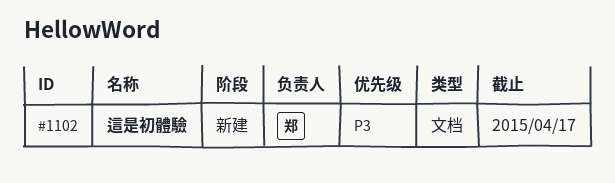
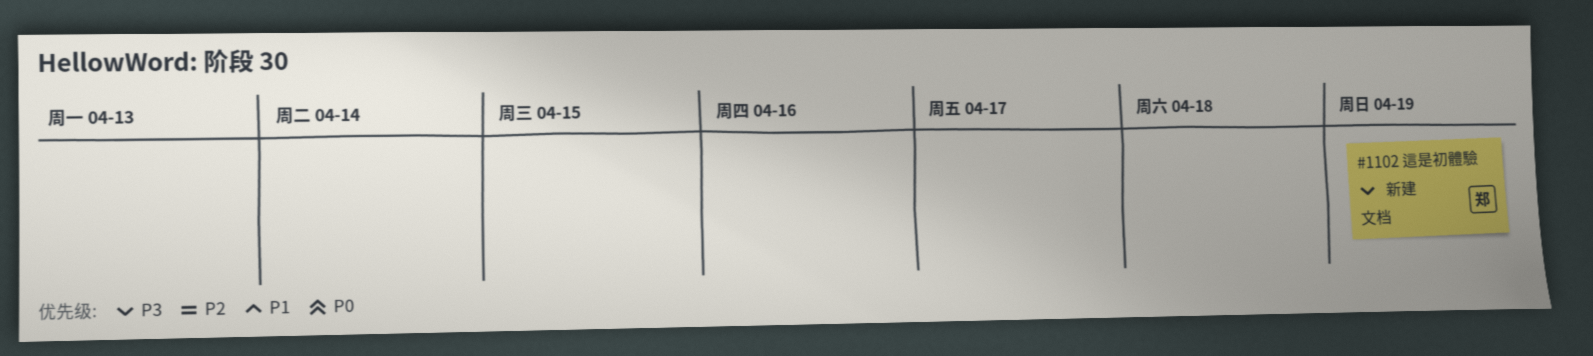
#1102, due: Apr 17 -> Apr 19

